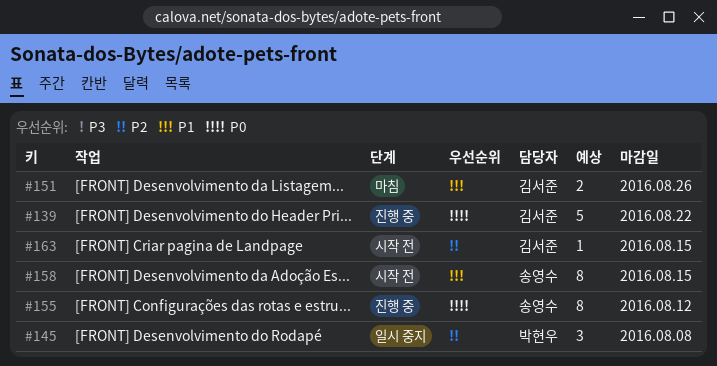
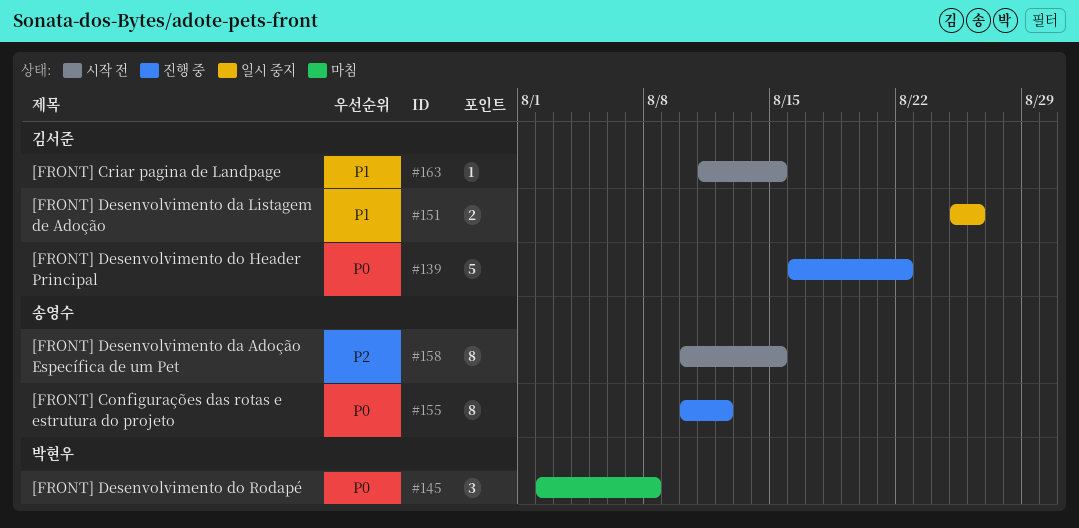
#145, status: 일시 중지 -> 마침
#145, priority: P2 -> P0
#151, status: 마침 -> 일시 중지
#158, priority: P1 -> P2
#163, priority: P2 -> P1

